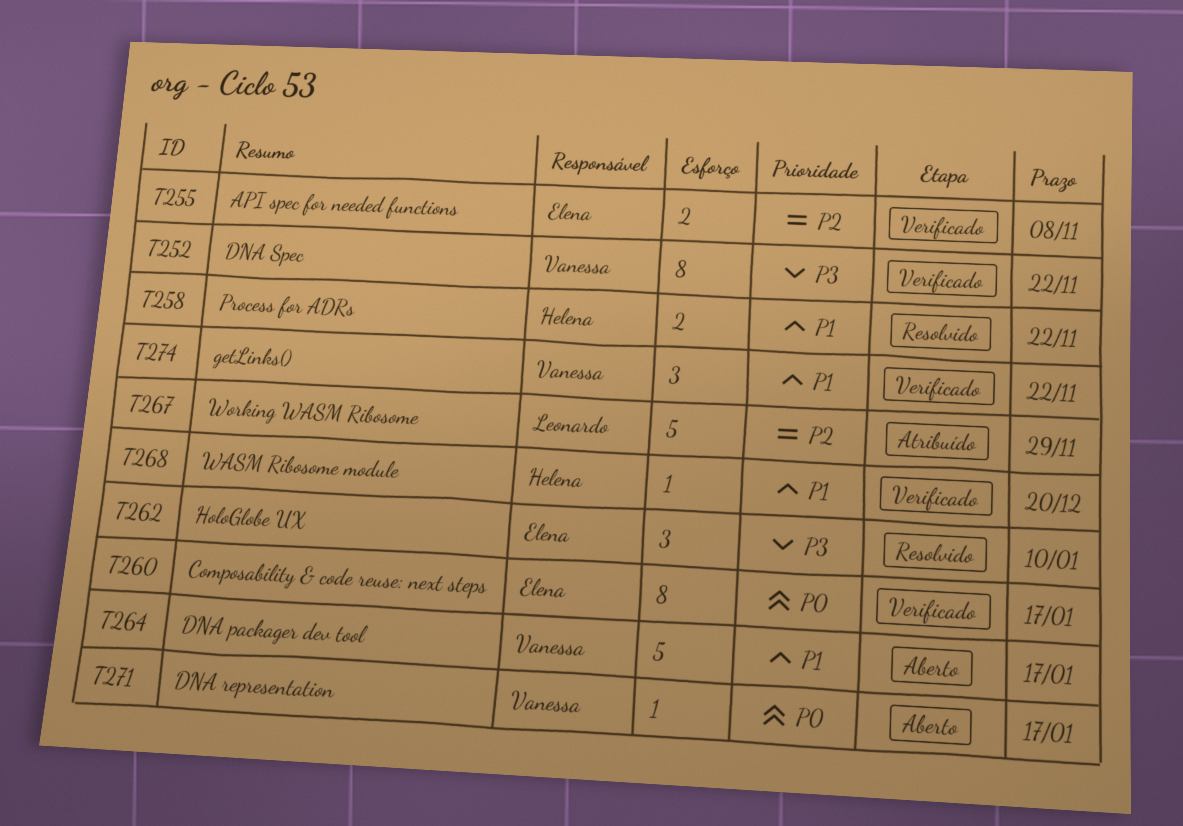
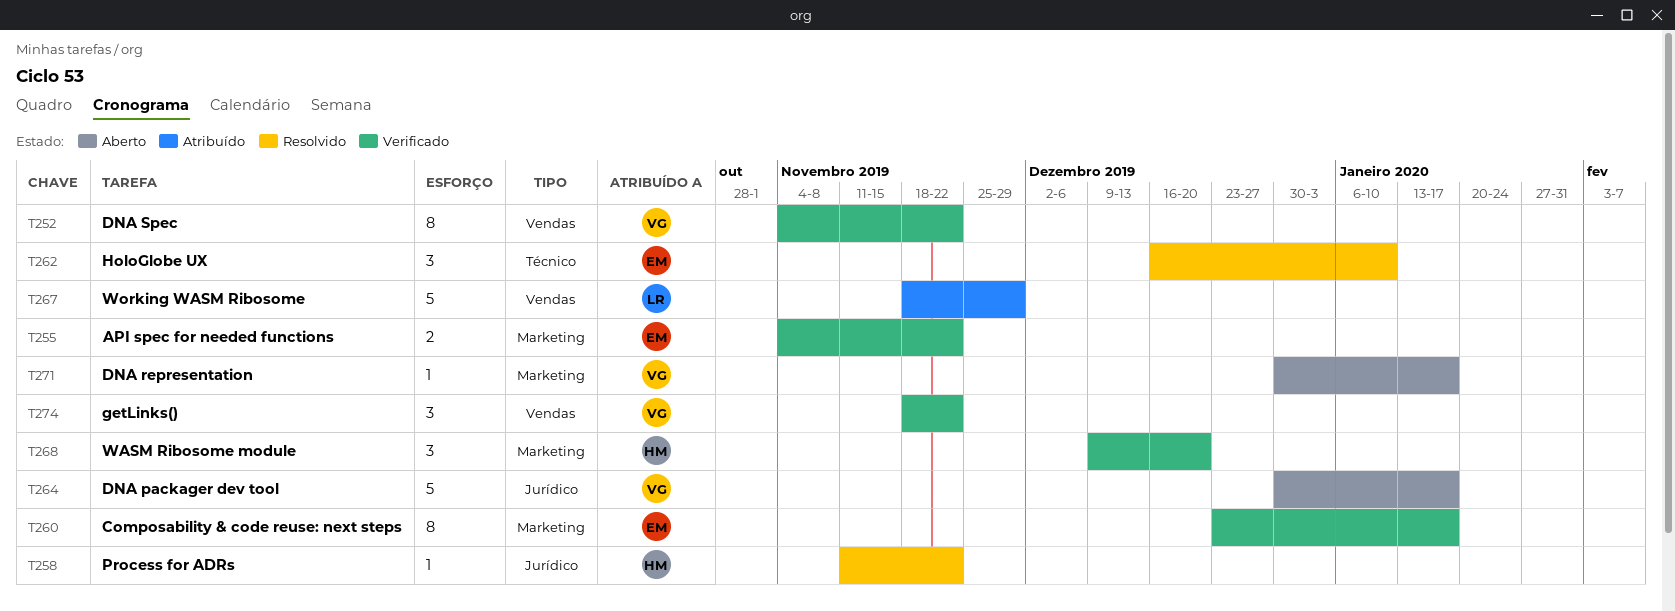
T255, due: Nov 8 -> Nov 22
T258, estimate: 2 -> 1
T268, estimate: 1 -> 3

